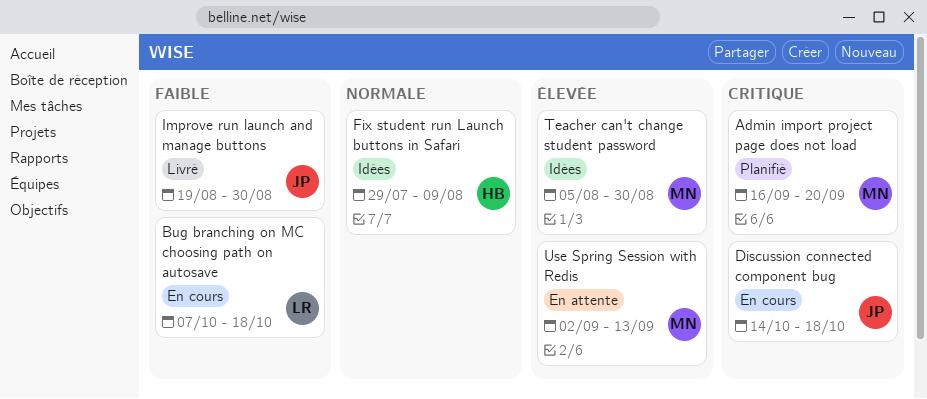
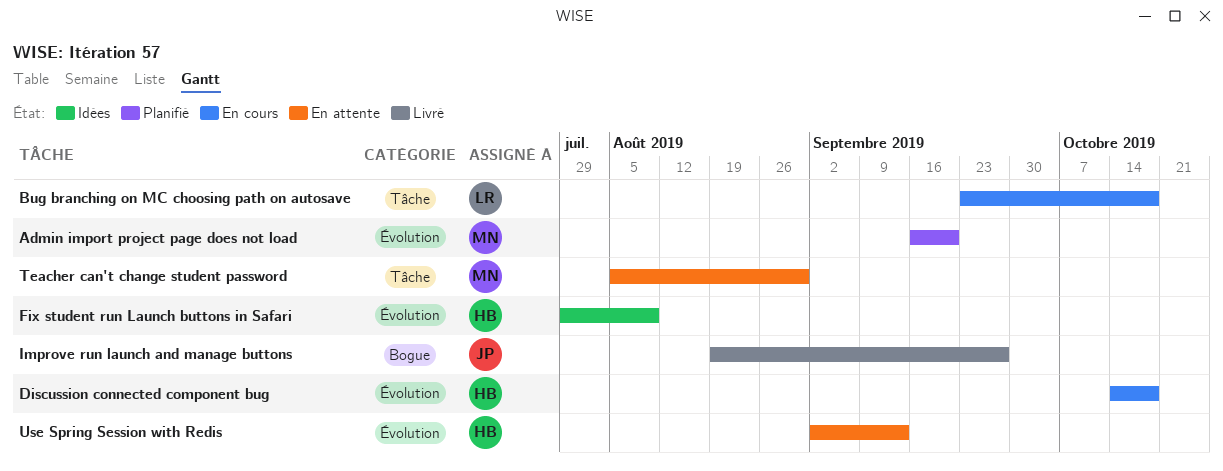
Bug branching on MC choosing path on autosave, start: Oct 7 -> Sep 23
Discussion connected component bug, owner: JP -> HB
Improve run launch and manage buttons, due: Aug 30 -> Sep 27
Teacher can't change student password, status: Idées -> En attente
Use Spring Session with Redis, owner: MN -> HB

